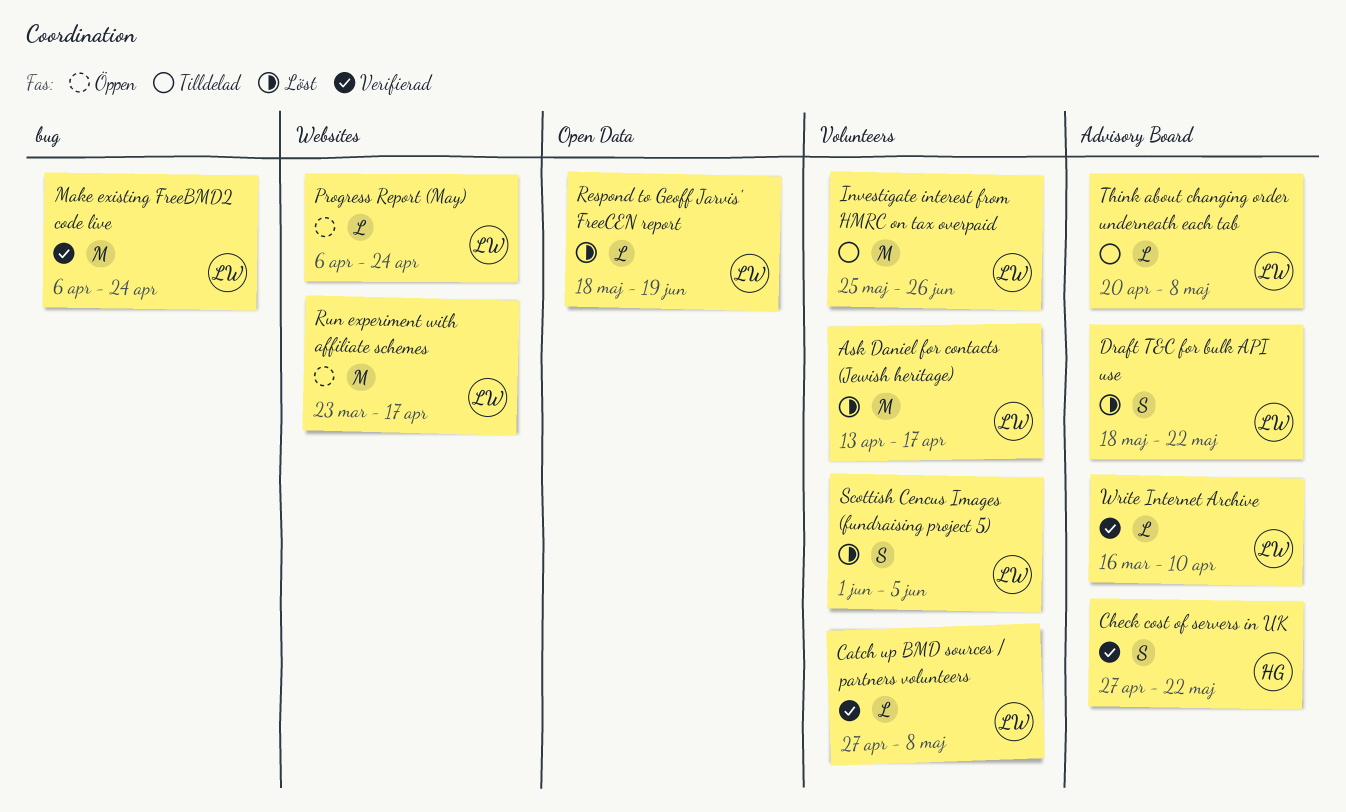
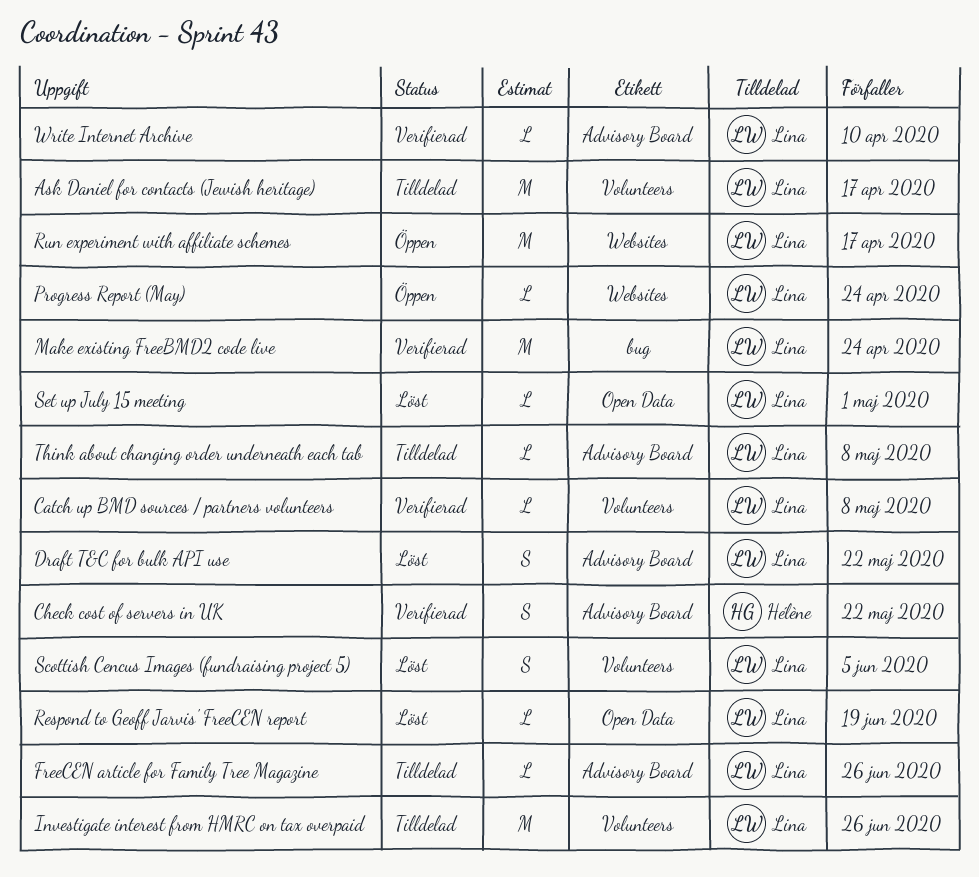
Ask Daniel for contacts (Jewish heritage), status: Löst -> Tilldelad
FreeCEN article for Family Tree Magazine: none -> present
Set up July 15 meeting: none -> present

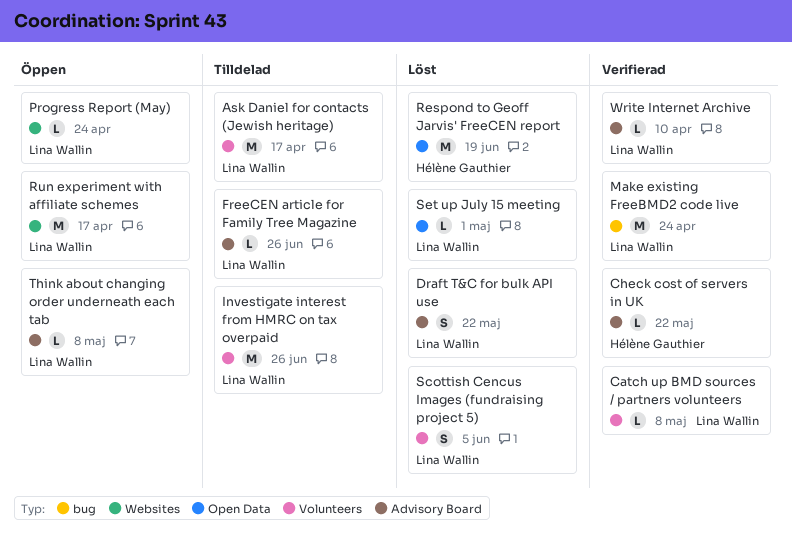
Check cost of servers in UK, estimate: S -> L
Respond to Geoff Jarvis' FreeCEN report, owner: Lina Wallin -> Hélène Gauthier
Respond to Geoff Jarvis' FreeCEN report, estimate: L -> M
Think about changing order underneath each tab, status: Tilldelad -> Öppen

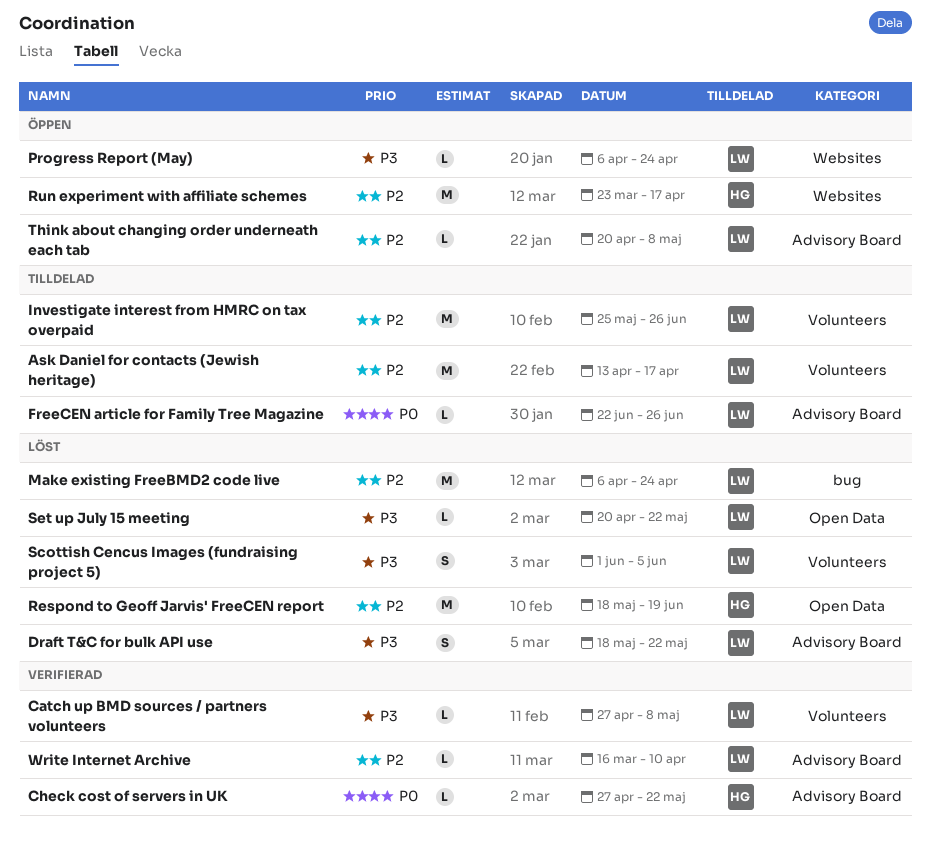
Make existing FreeBMD2 code live, status: Verifierad -> Löst
Run experiment with affiliate schemes, owner: Lina Wallin -> Hélène Gauthier
Set up July 15 meeting, due: May 1 -> May 22

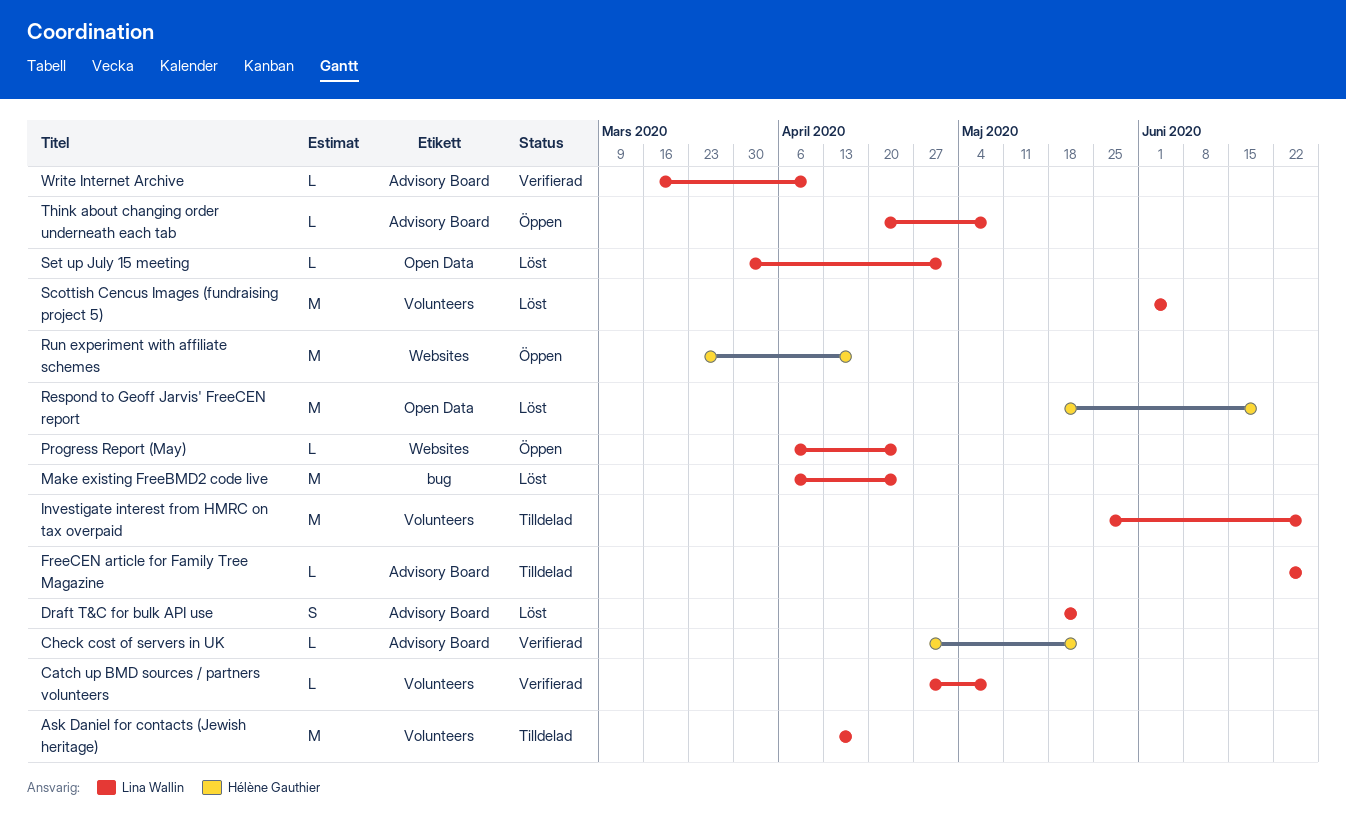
Scottish Cencus Images (fundraising project 5), estimate: S -> M
Set up July 15 meeting, start: Apr 20 -> Mar 30
Set up July 15 meeting, due: May 22 -> May 1

